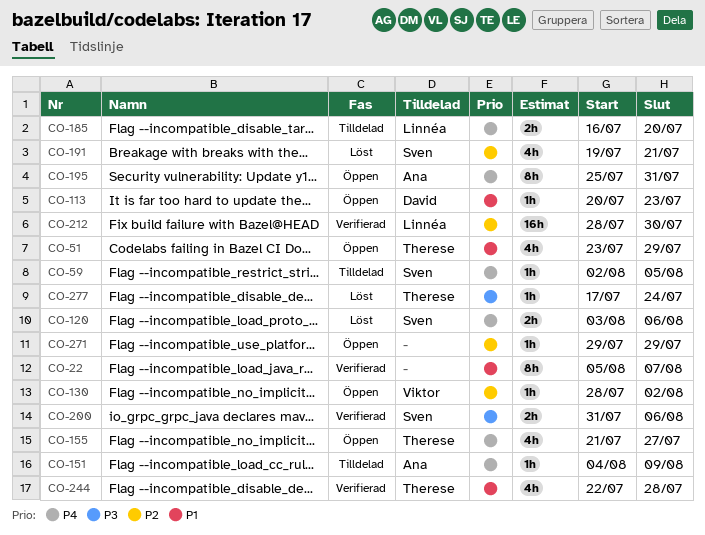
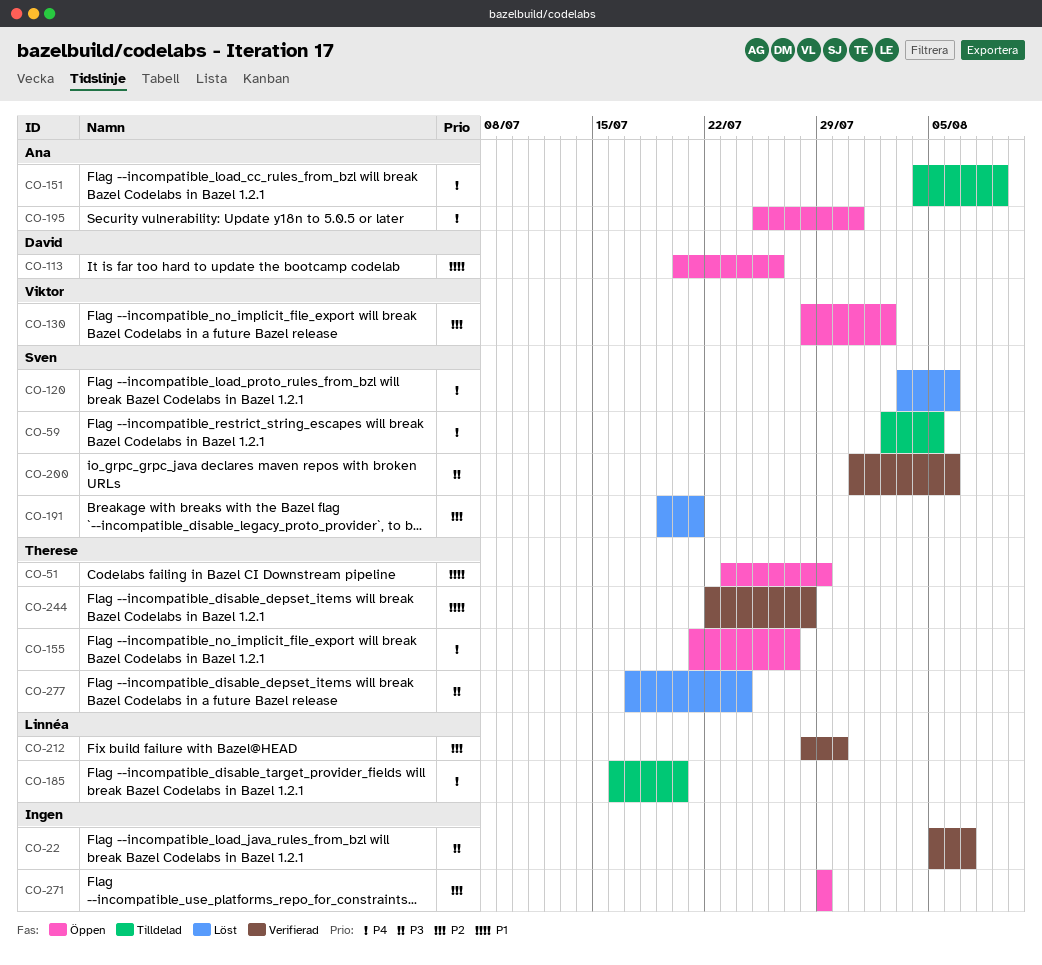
CO-22, priority: P1 -> P3
CO-113, due: Jul 23 -> Jul 26

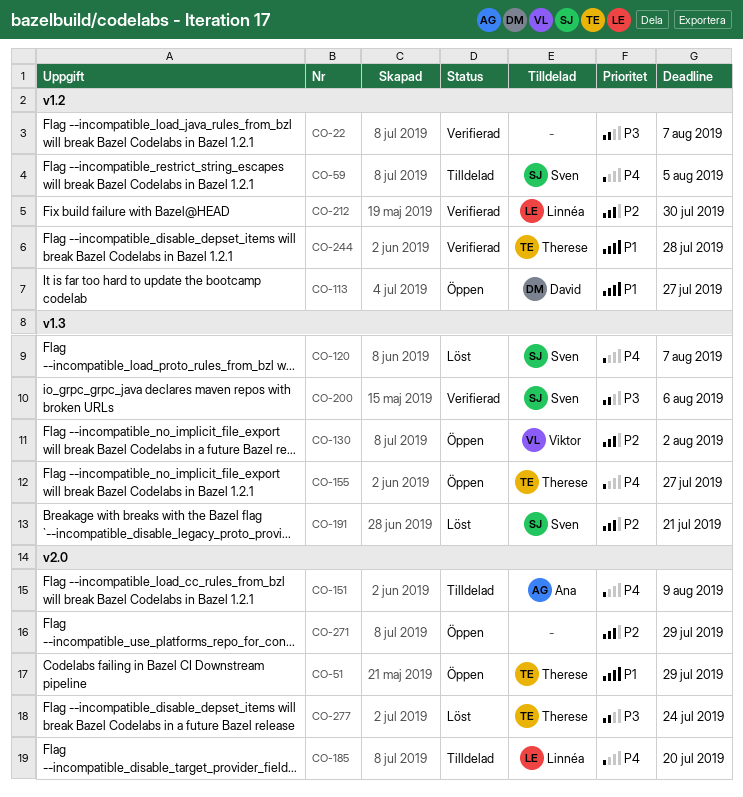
CO-113, due: Jul 26 -> Jul 27
CO-120, due: Aug 6 -> Aug 7
CO-195: present -> none

